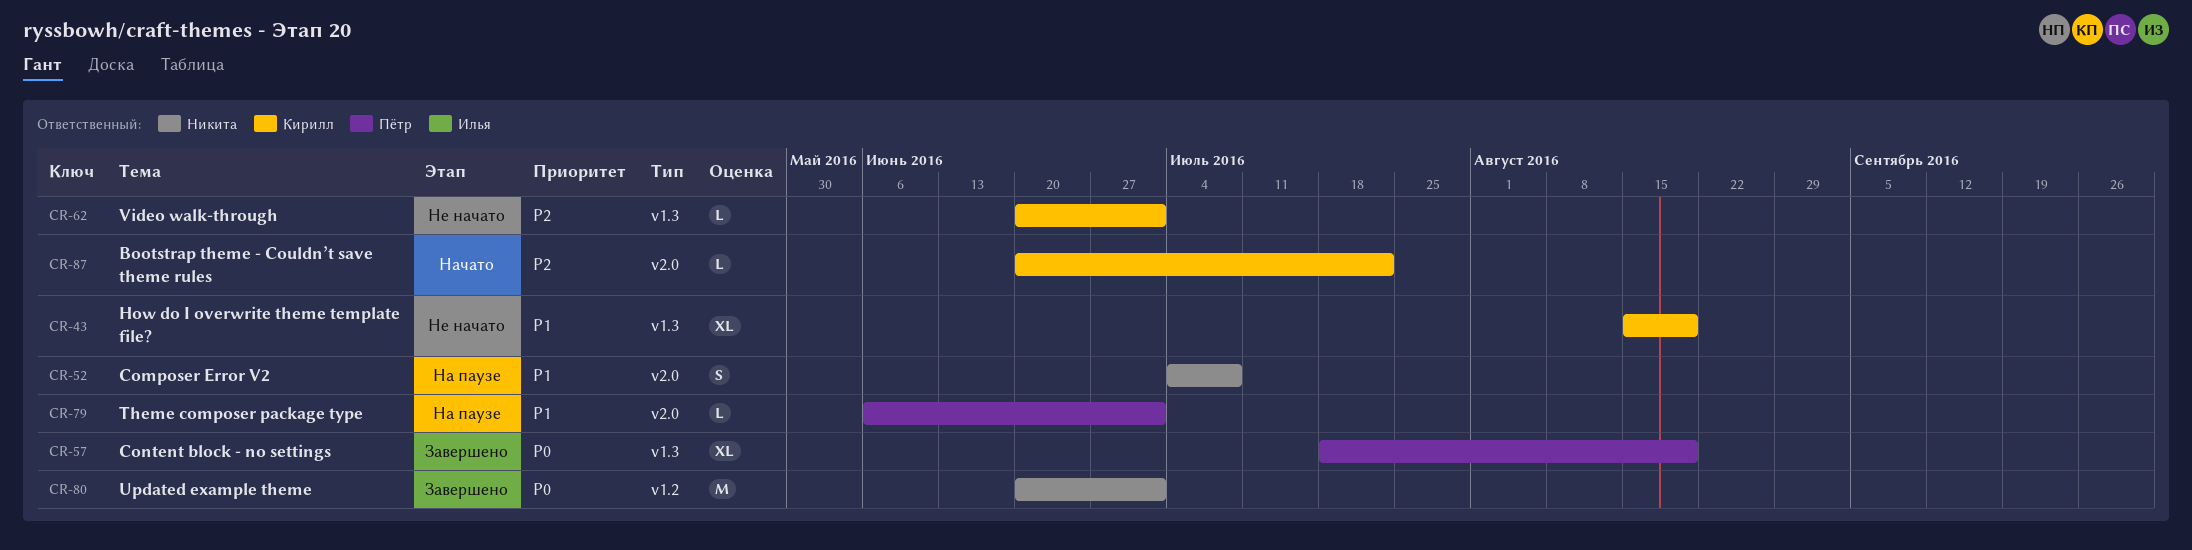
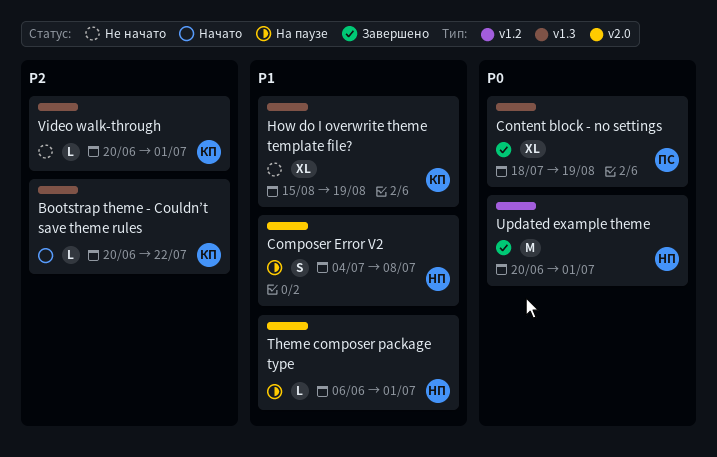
Bootstrap theme - Couldn’t save theme rules, label: v2.0 -> v1.3
Theme composer package type, owner: Пётр -> Никита

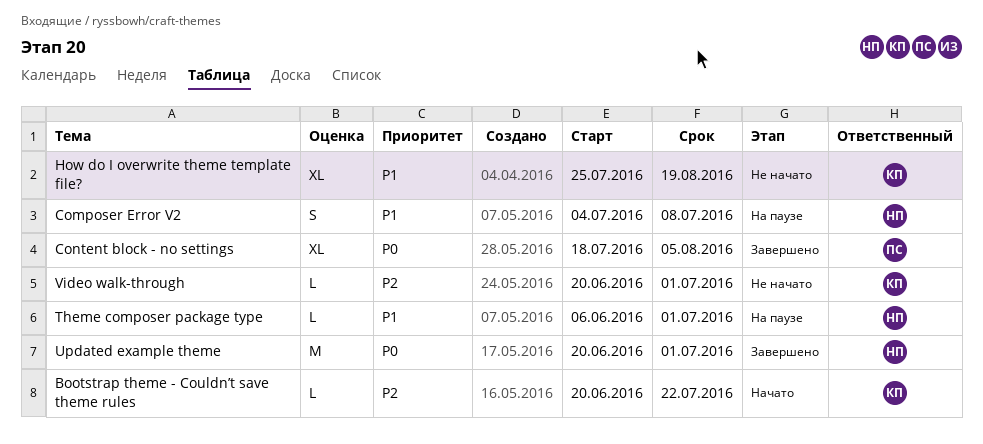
Content block - no settings, due: Aug 19 -> Aug 5
How do I overwrite theme template file?, start: Aug 15 -> Jul 25

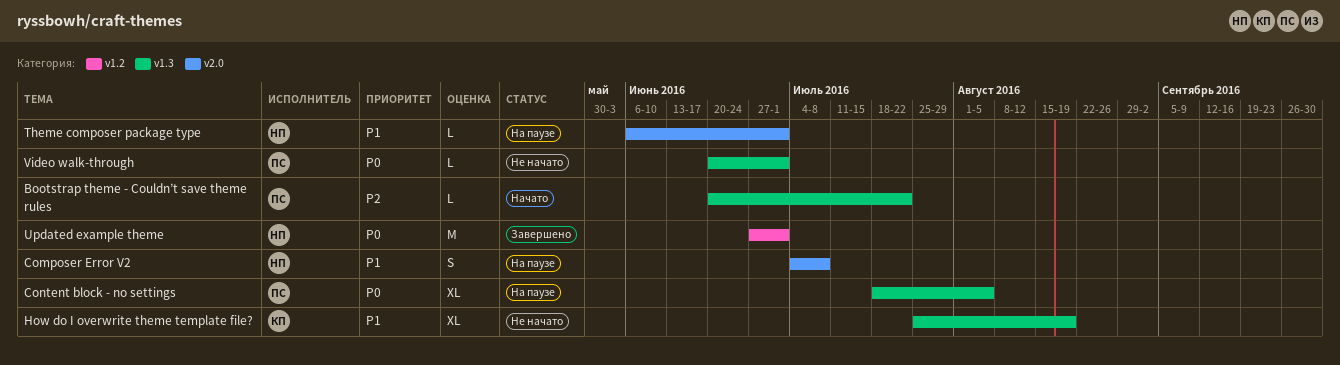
Bootstrap theme - Couldn’t save theme rules, owner: КП -> ПС
Content block - no settings, status: Завершено -> На паузе
Updated example theme, start: Jun 20 -> Jun 27
Video walk-through, owner: КП -> ПС
Video walk-through, priority: P2 -> P0

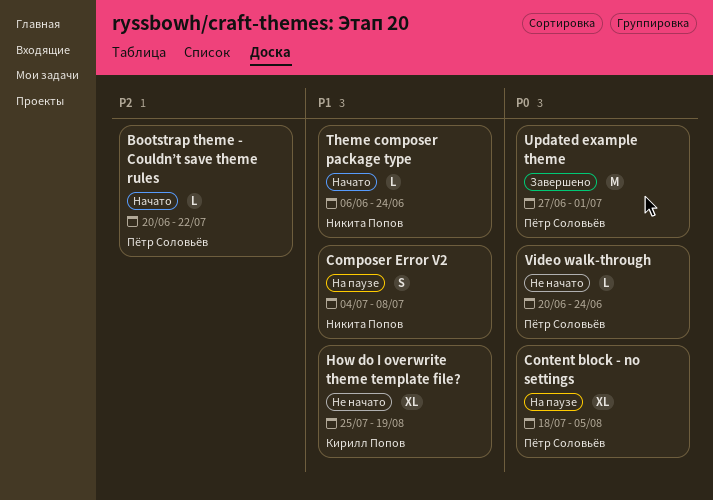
Theme composer package type, status: На паузе -> Начато
Theme composer package type, due: Jul 1 -> Jun 24
Updated example theme, owner: Никита Попов -> Пётр Соловьёв
Video walk-through, due: Jul 1 -> Jun 24

